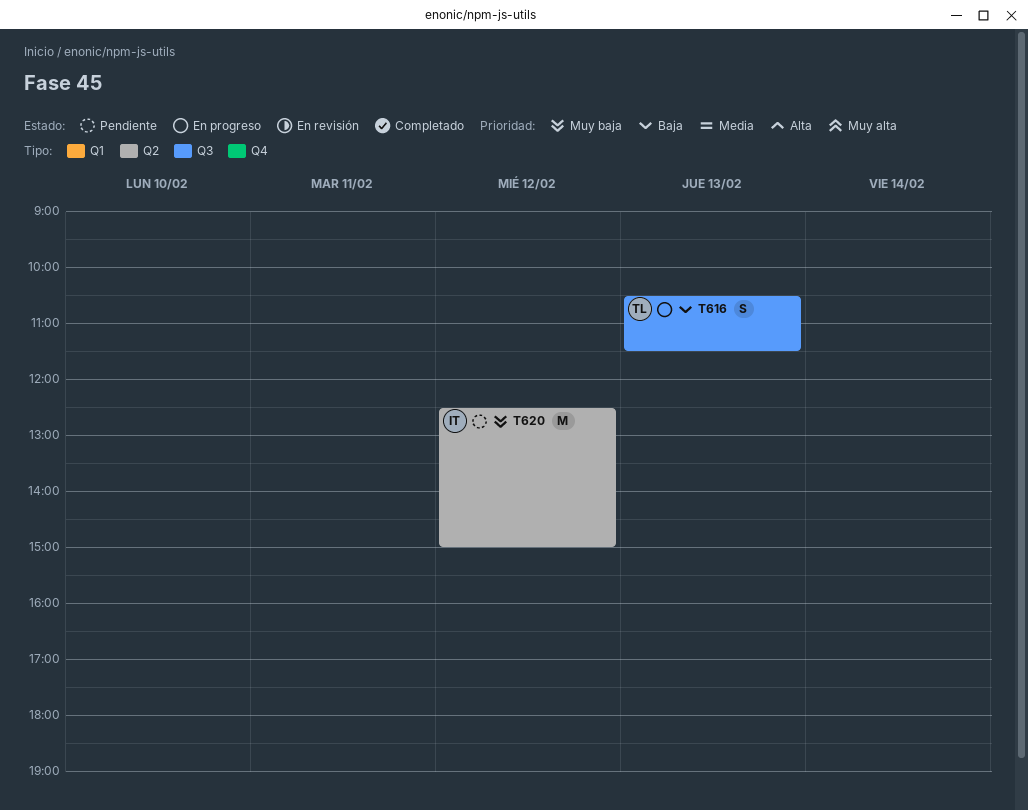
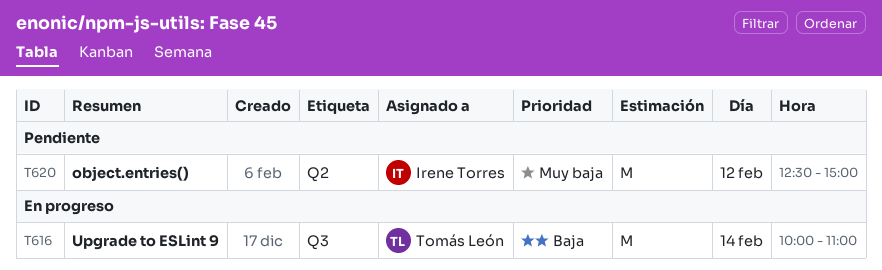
T616, estimate: S -> M
T616, day: Feb 13 -> Feb 14
T616, begins: 10:30 -> 10:00
T616, ends: 11:30 -> 11:00

